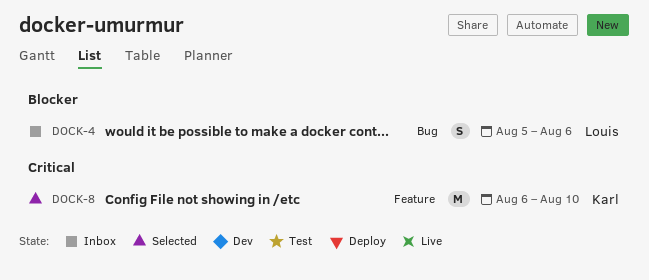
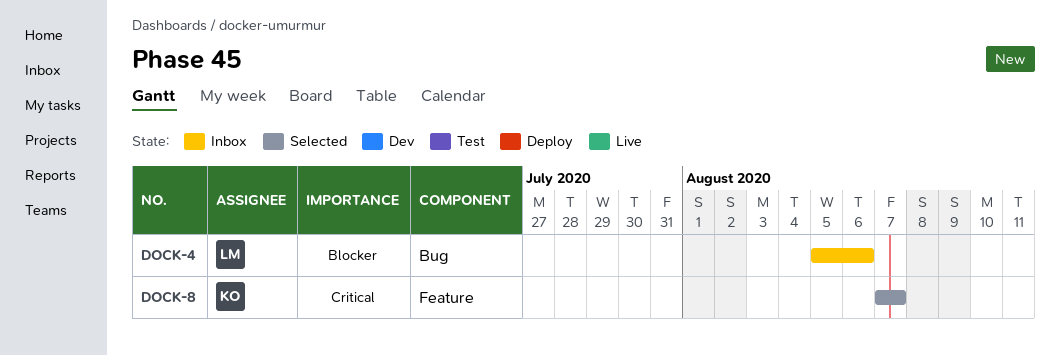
DOCK-8, start: Aug 6 -> Aug 7
DOCK-8, due: Aug 10 -> Aug 7

